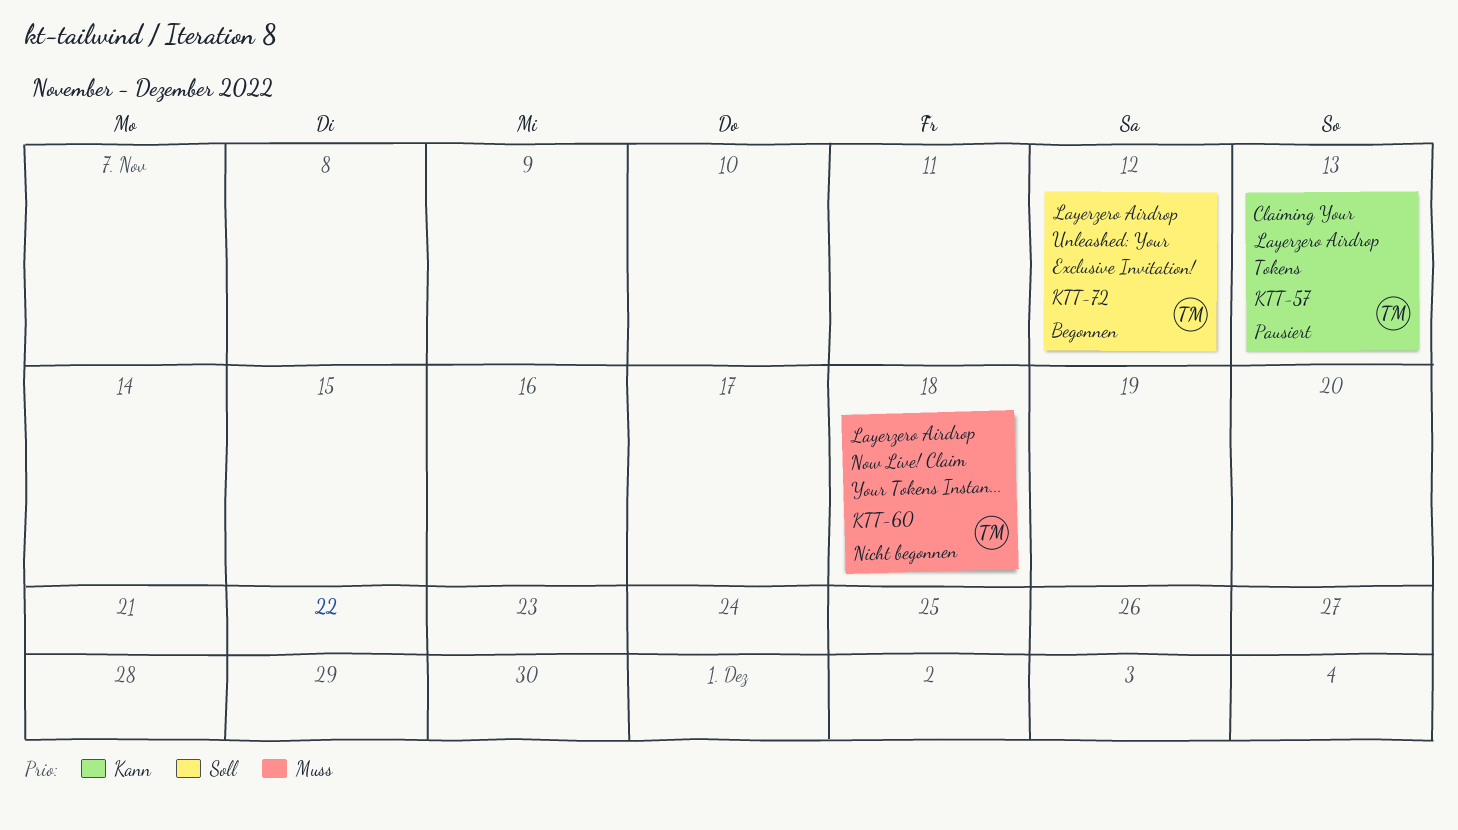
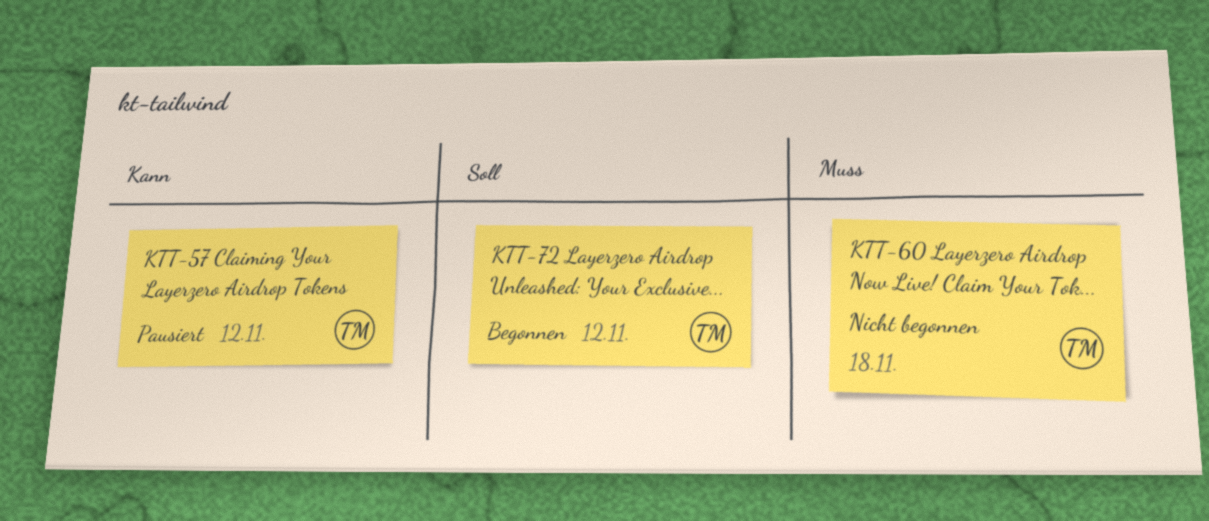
KTT-57, due: Nov 13 -> Nov 12

